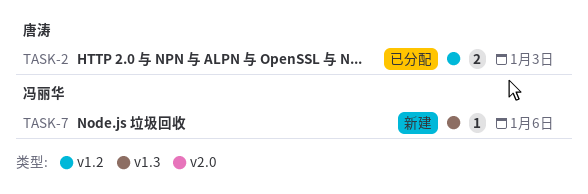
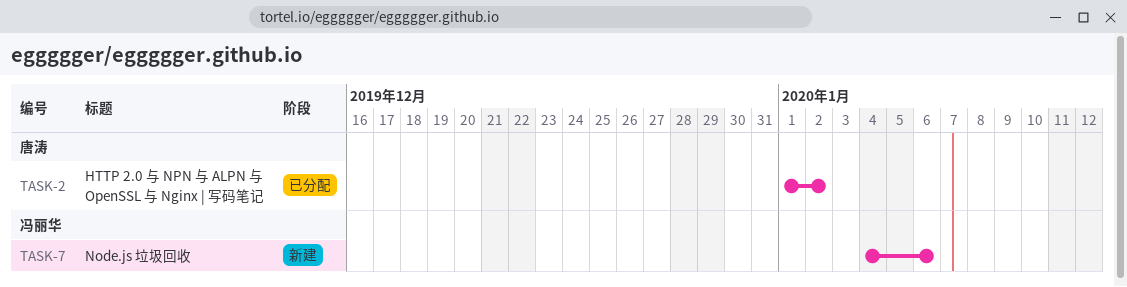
TASK-2, due: Jan 3 -> Jan 2

